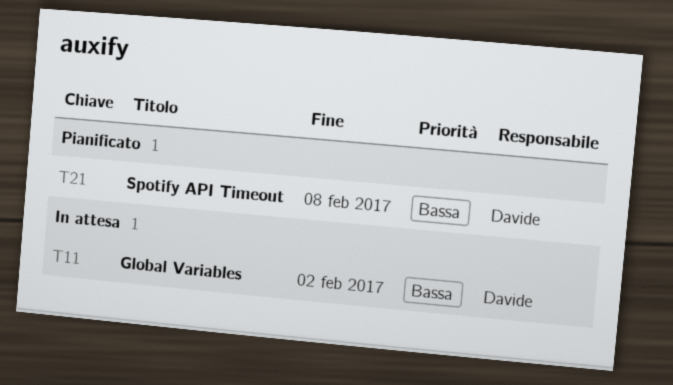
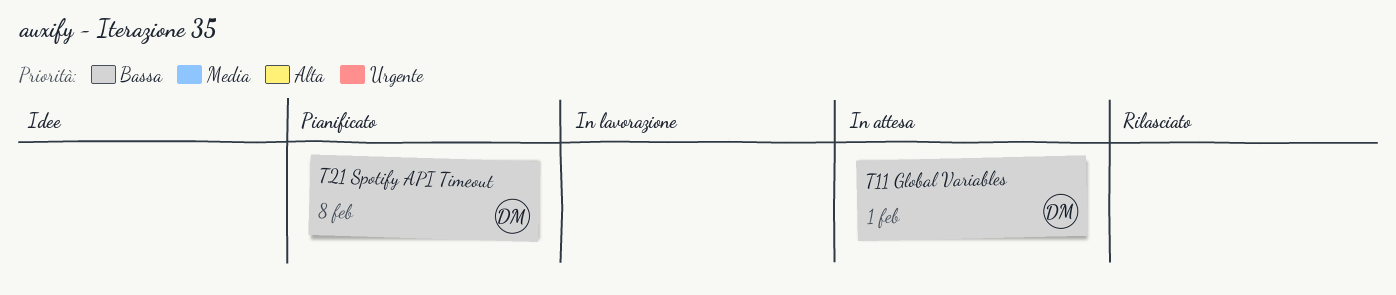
T11, due: Feb 2 -> Feb 1

